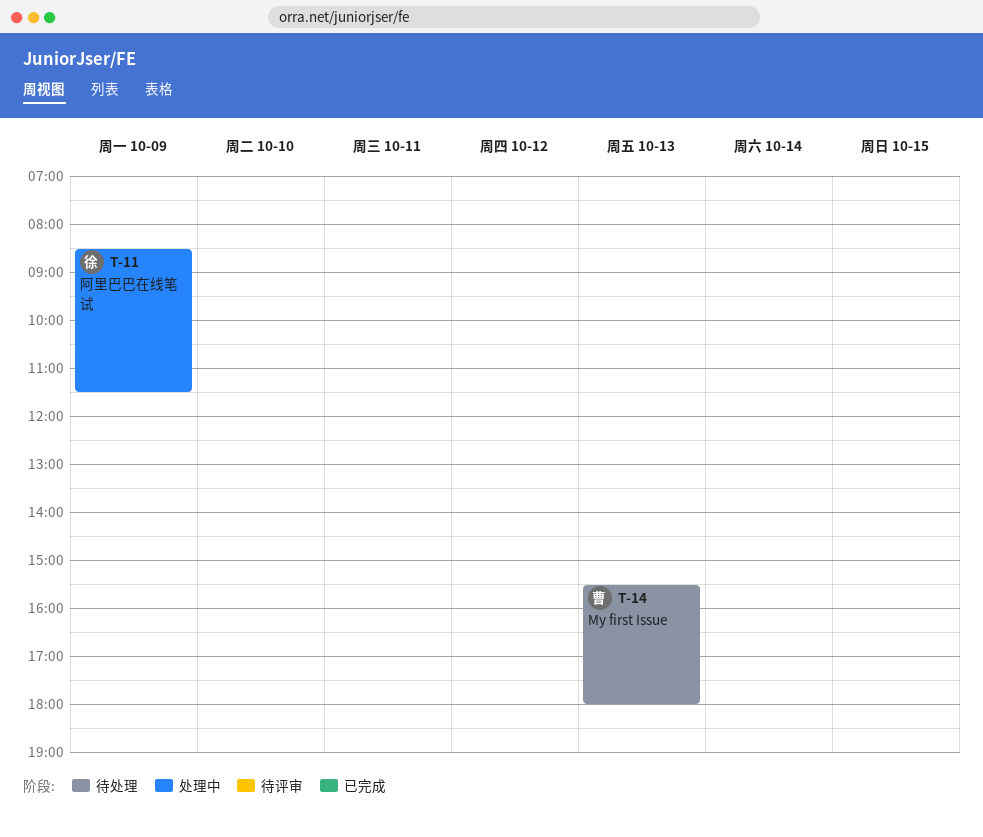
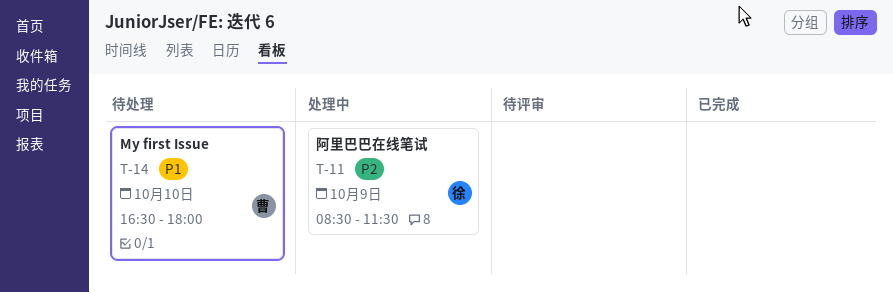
T-14, day: Oct 13 -> Oct 10
T-14, begins: 15:30 -> 16:30

